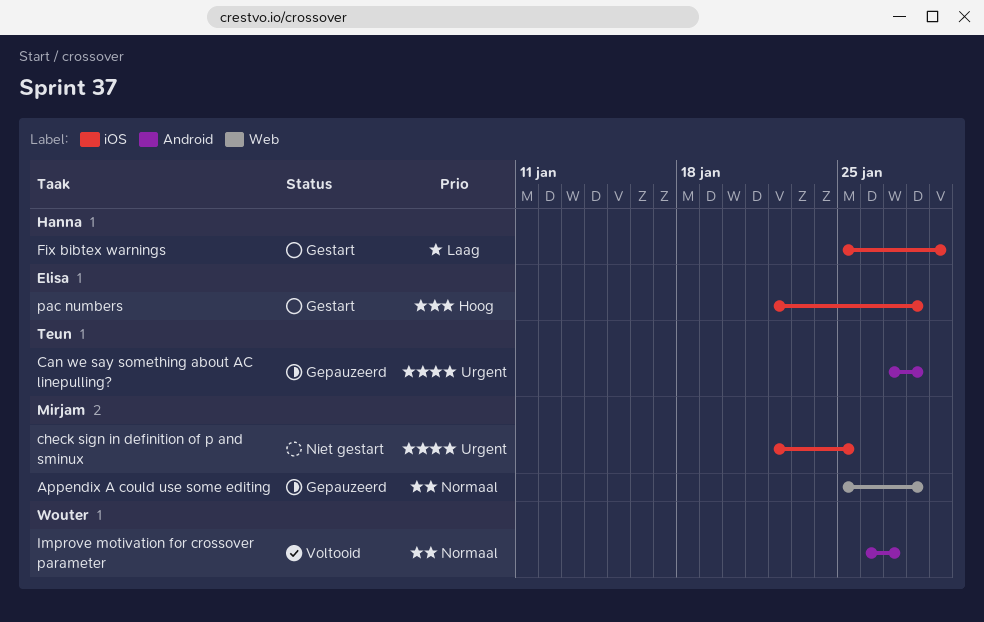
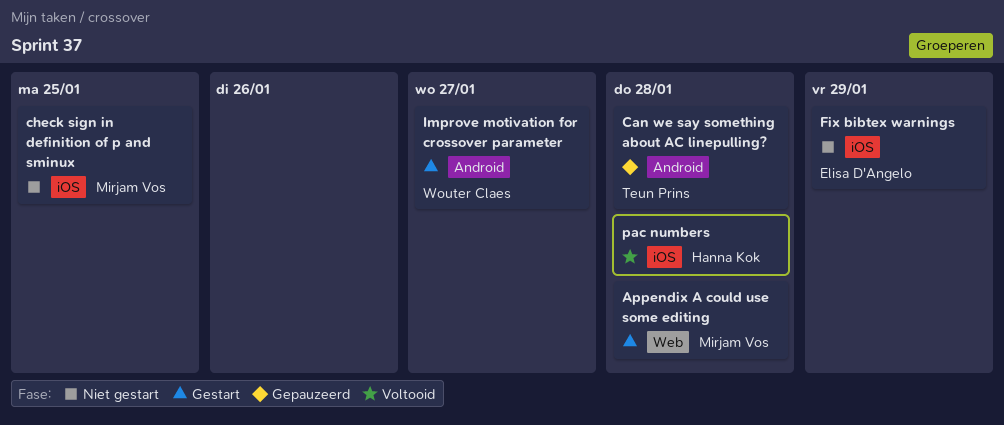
Appendix A could use some editing, status: Gepauzeerd -> Gestart
Fix bibtex warnings, status: Gestart -> Niet gestart
Fix bibtex warnings, owner: Hanna Kok -> Elisa D'Angelo
Improve motivation for crossover parameter, status: Voltooid -> Gestart
pac numbers, status: Gestart -> Voltooid
pac numbers, owner: Elisa D'Angelo -> Hanna Kok

